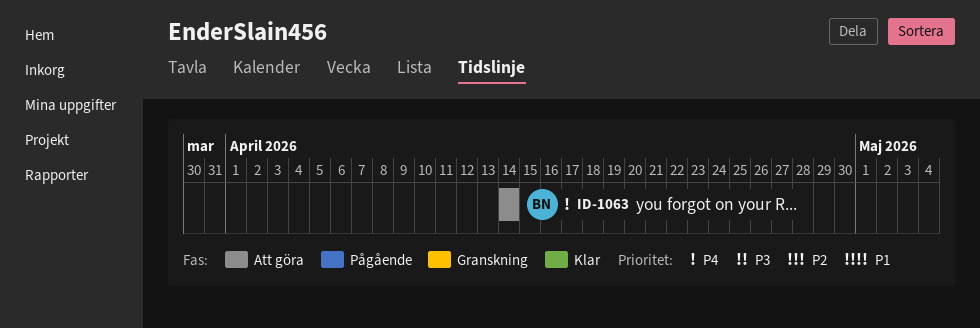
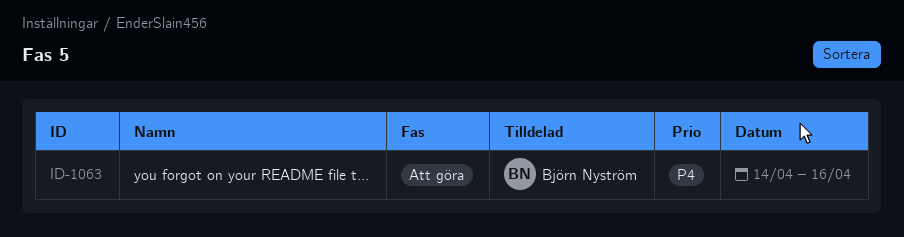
ID-1063, due: Apr 14 -> Apr 16

